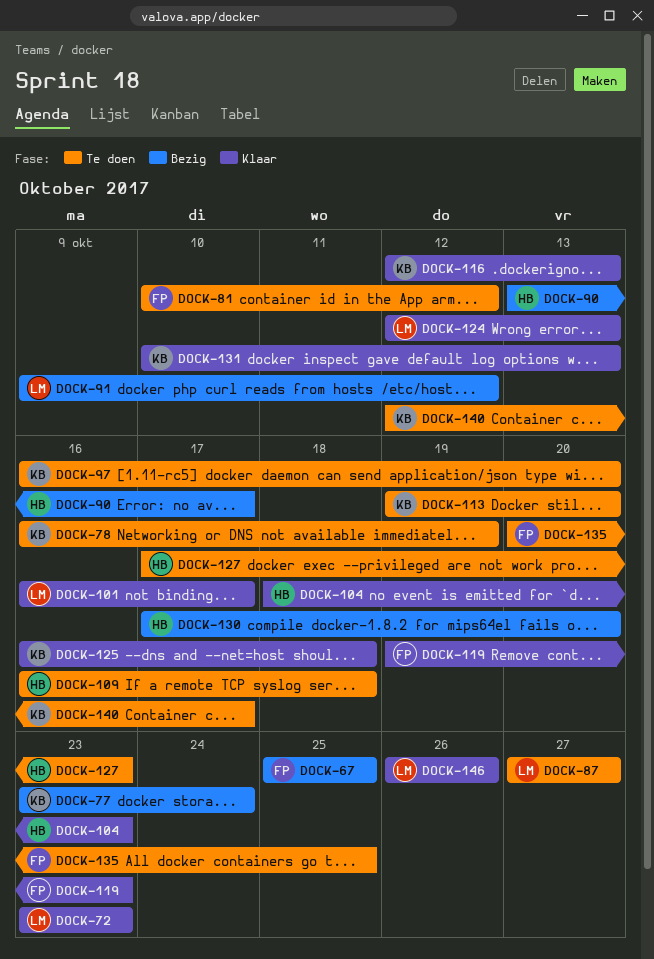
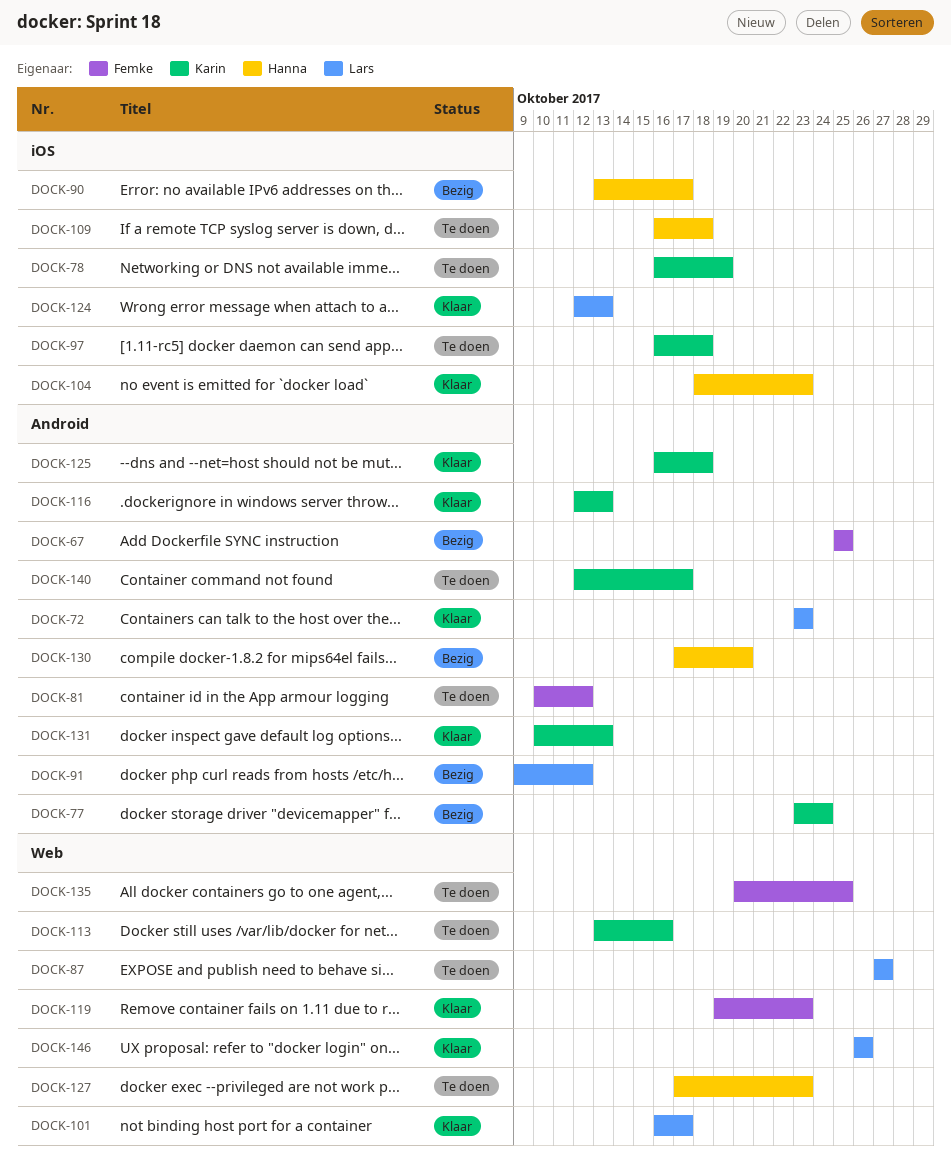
DOCK-97, due: Oct 20 -> Oct 18
DOCK-113, start: Oct 19 -> Oct 13
DOCK-113, due: Oct 20 -> Oct 16

